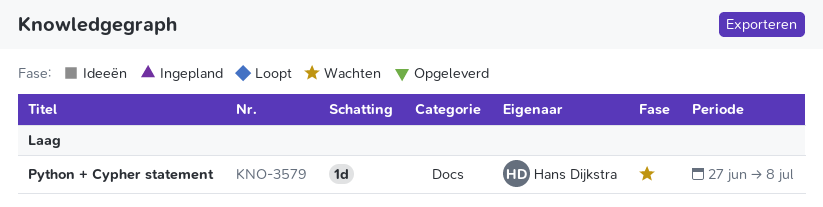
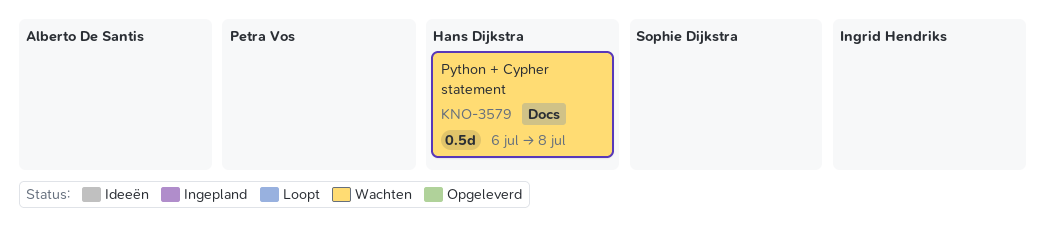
KNO-3579, estimate: 1d -> 0.5d
KNO-3579, start: Jun 27 -> Jul 6

